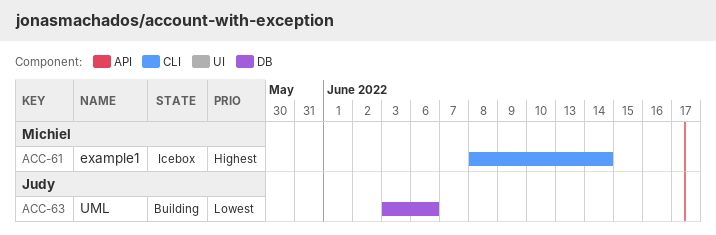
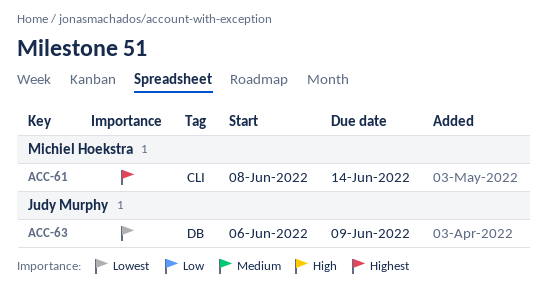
ACC-63, start: Jun 3 -> Jun 6
ACC-63, due: Jun 6 -> Jun 9

